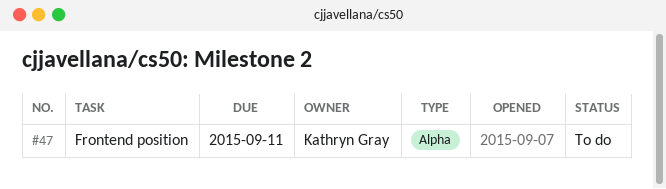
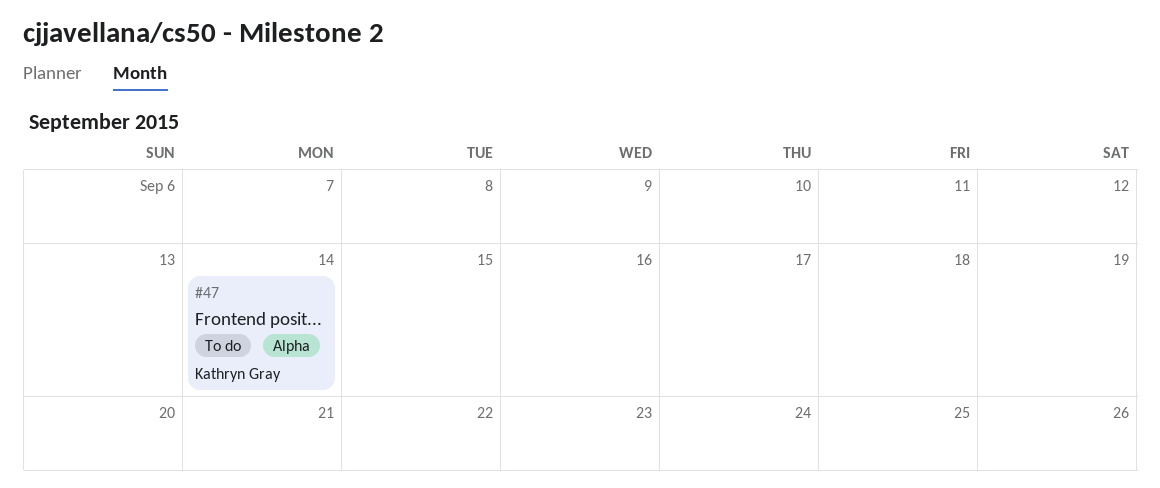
#47, due: Sep 11 -> Sep 14

